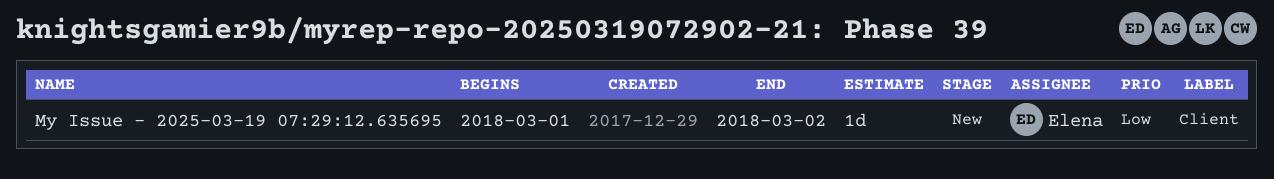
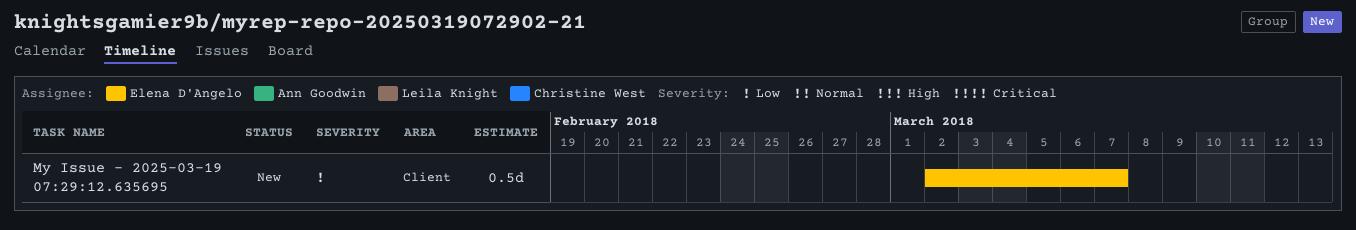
My Issue - 2025-03-19 07:29:12.635695, estimate: 1d -> 0.5d
My Issue - 2025-03-19 07:29:12.635695, start: Mar 1 -> Mar 2
My Issue - 2025-03-19 07:29:12.635695, due: Mar 2 -> Mar 7

